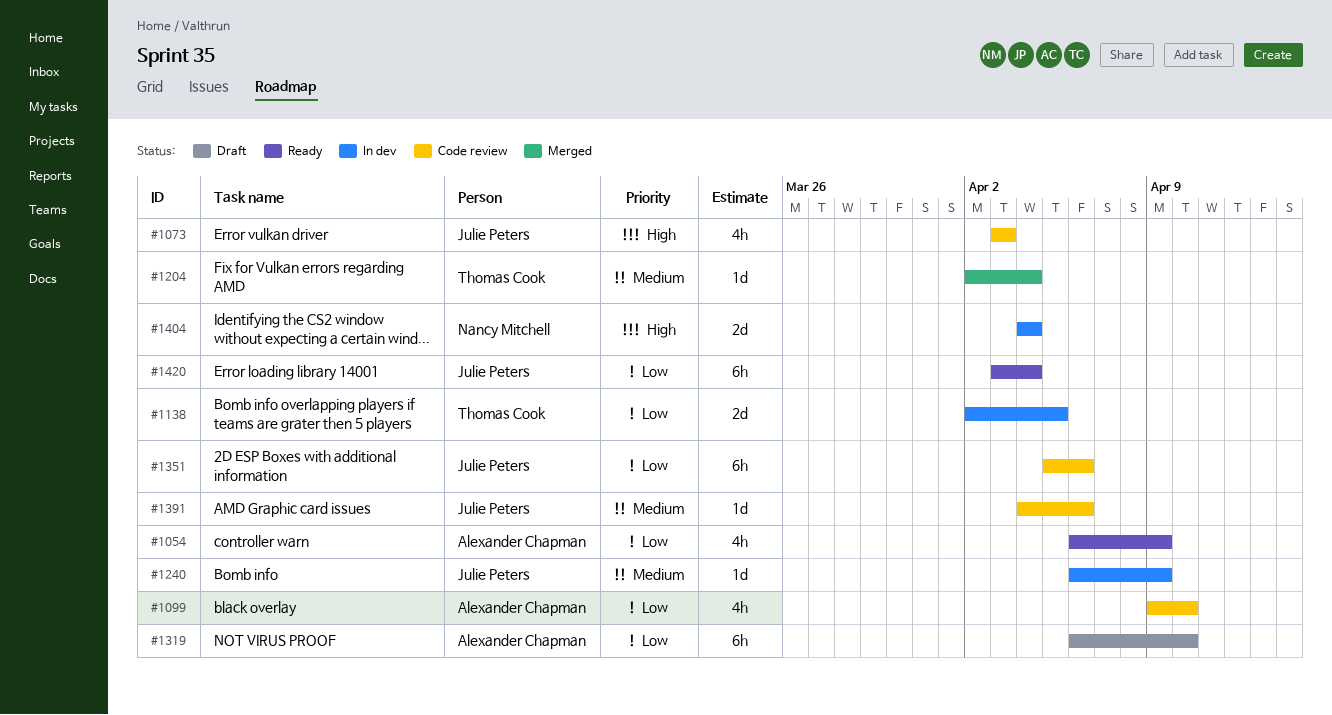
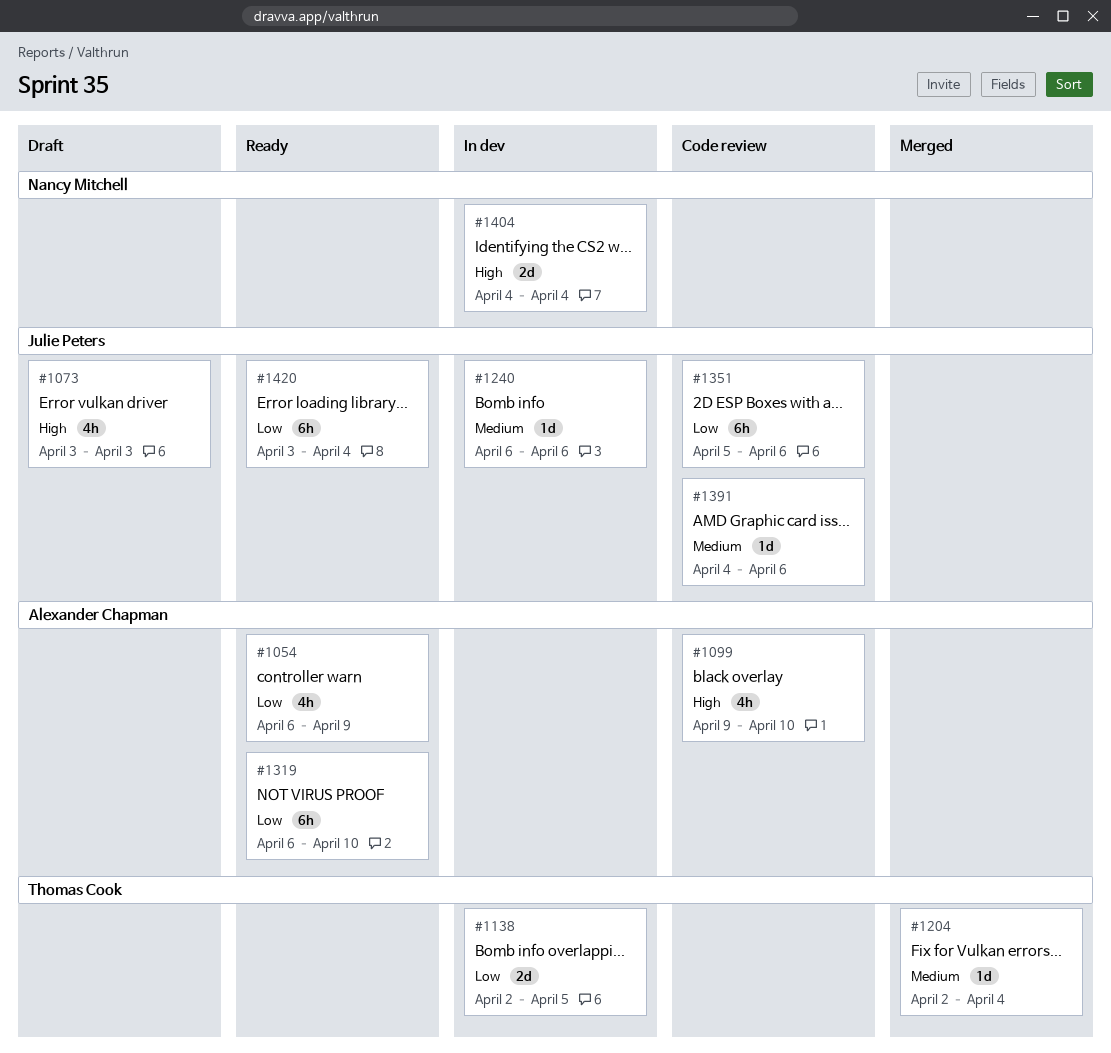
#1073, status: Code review -> Draft
#1099, priority: Low -> High
#1240, due: Apr 9 -> Apr 6
#1319, status: Draft -> Ready

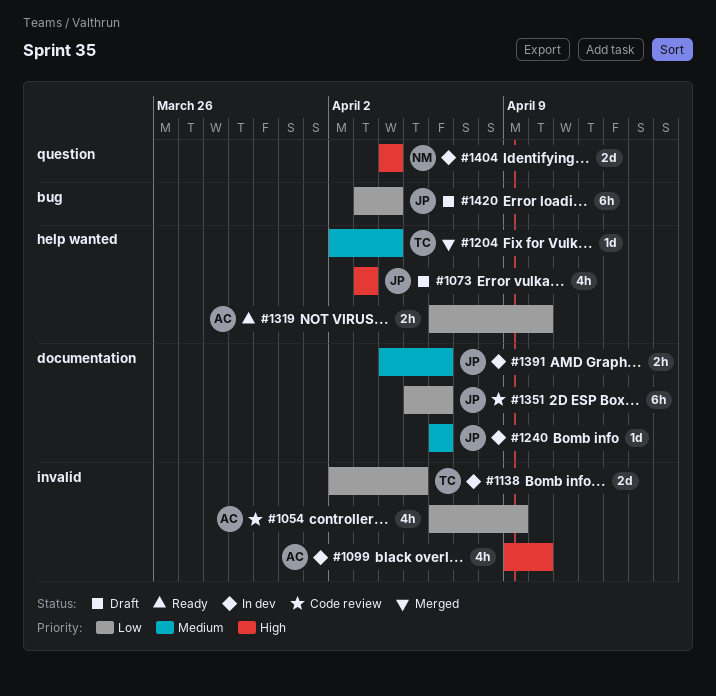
#1054, status: Ready -> Code review
#1099, status: Code review -> In dev
#1319, estimate: 6h -> 2h
#1391, status: Code review -> In dev
#1391, estimate: 1d -> 2h
#1420, status: Ready -> Draft

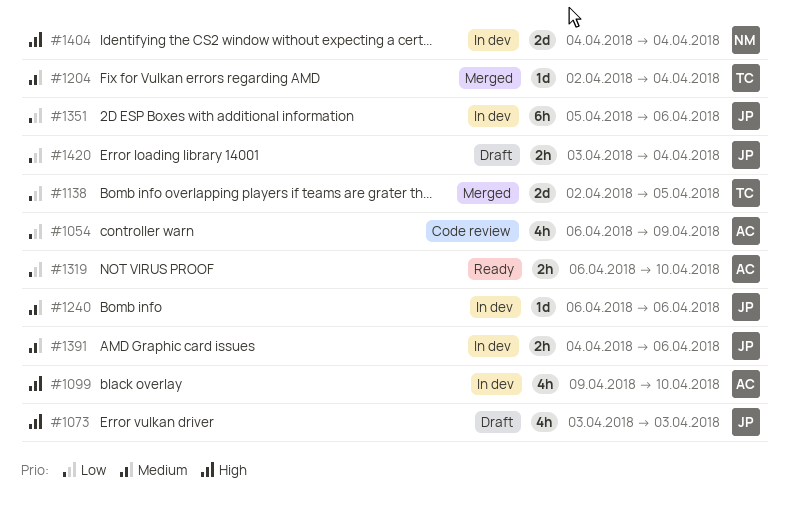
#1138, status: In dev -> Merged
#1351, status: Code review -> In dev
#1420, estimate: 6h -> 2h

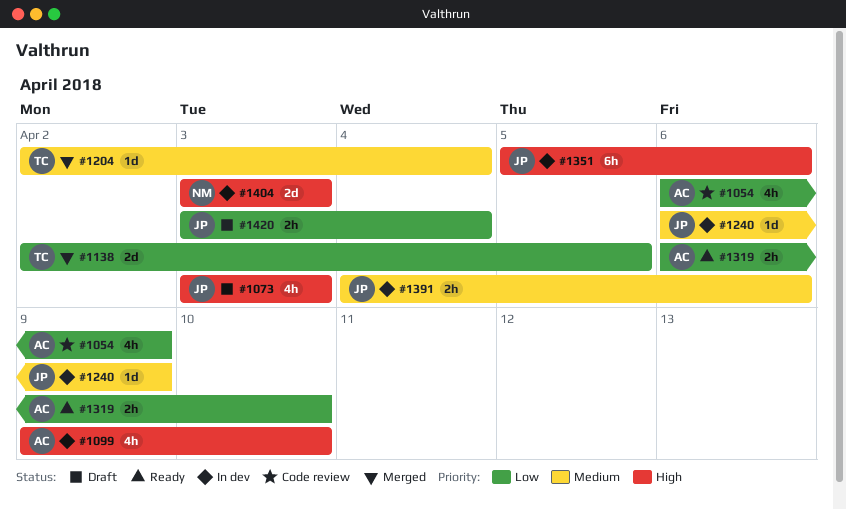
#1240, due: Apr 6 -> Apr 9
#1351, priority: Low -> High
#1404, start: Apr 4 -> Apr 3
#1404, due: Apr 4 -> Apr 3

